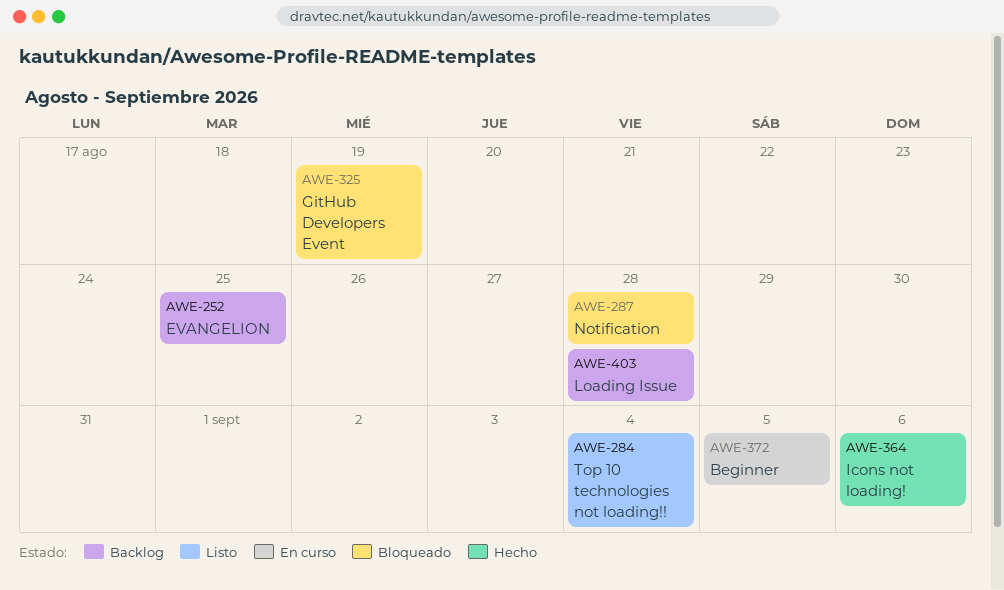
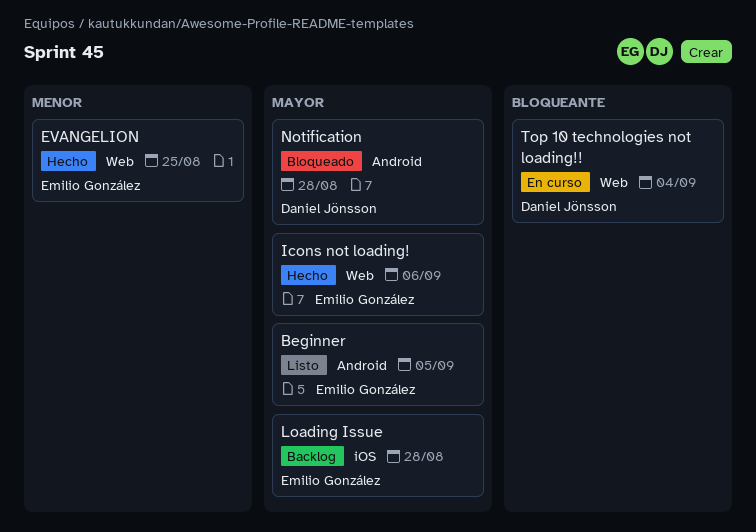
Beginner, status: En curso -> Listo
EVANGELION, status: Backlog -> Hecho
GitHub Developers Event: present -> none
Top 10 technologies not loading!!, status: Listo -> En curso

